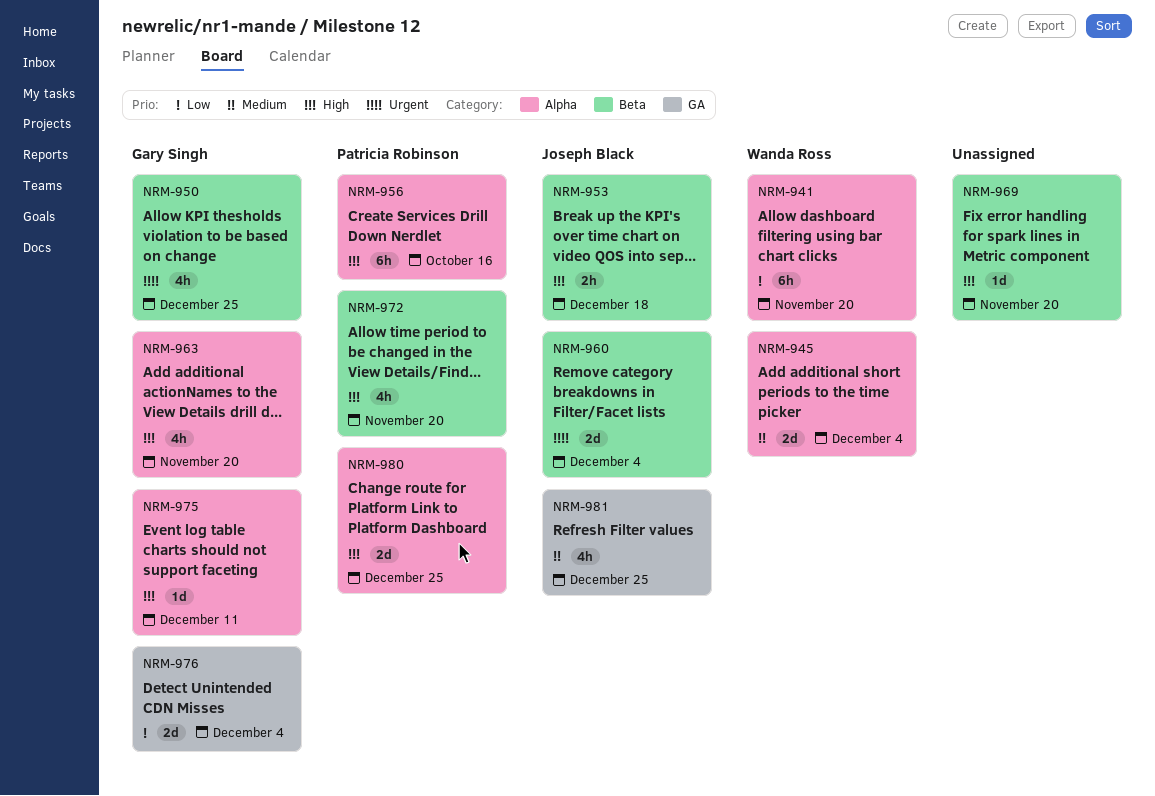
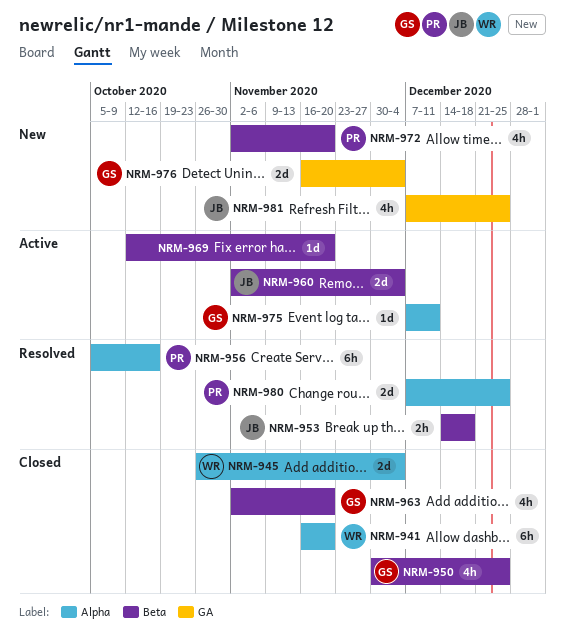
NRM-963, label: Alpha -> Beta

